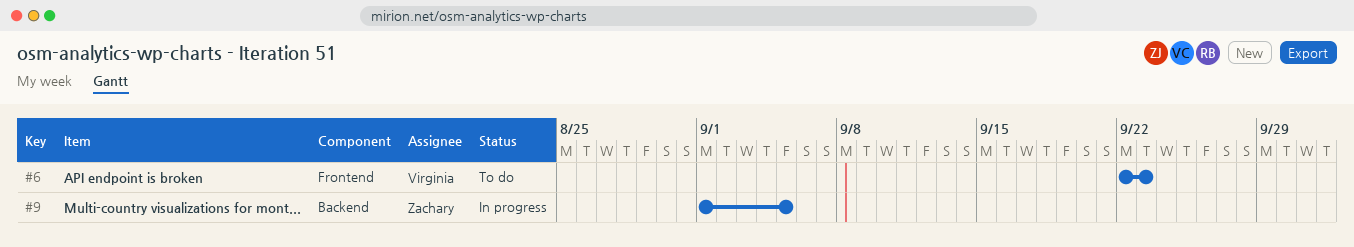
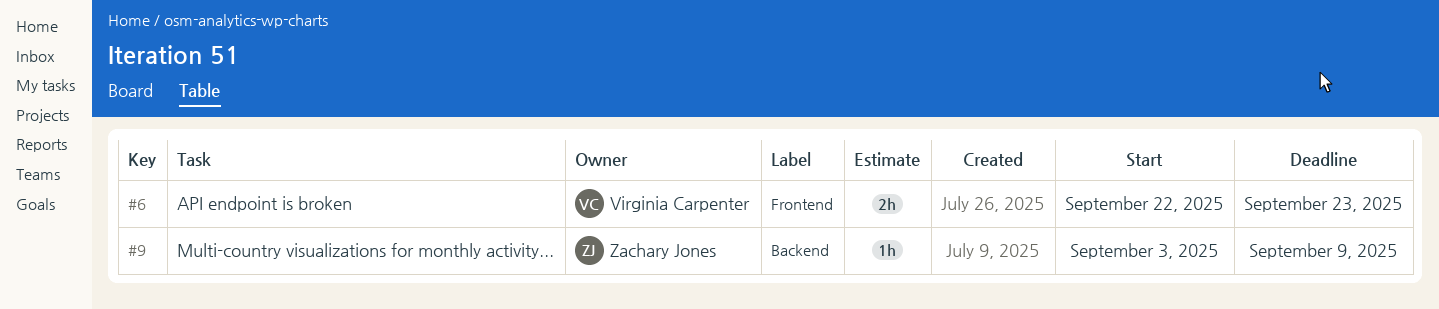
#9, start: Sep 1 -> Sep 3
#9, due: Sep 5 -> Sep 9

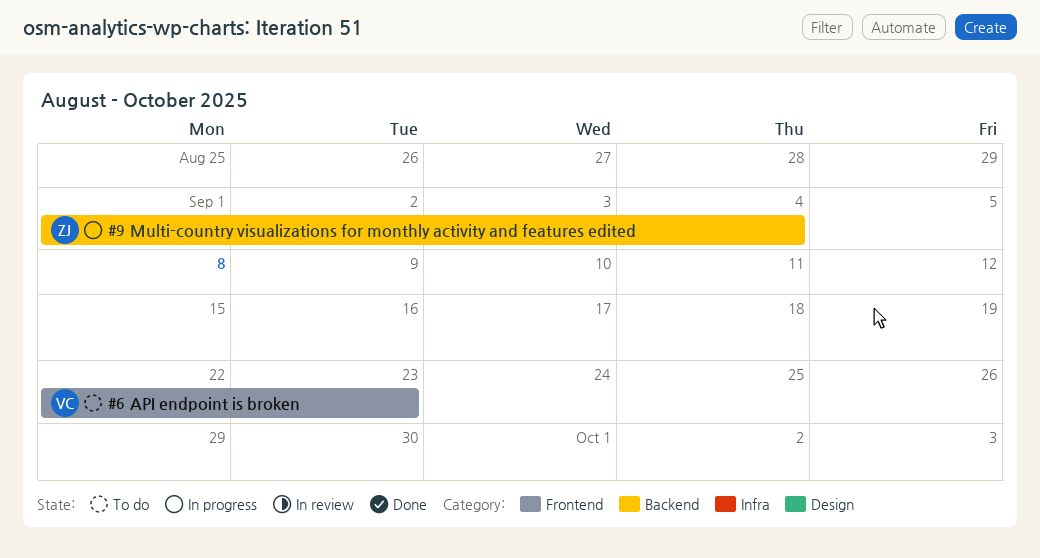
#9, start: Sep 3 -> Sep 1
#9, due: Sep 9 -> Sep 4

